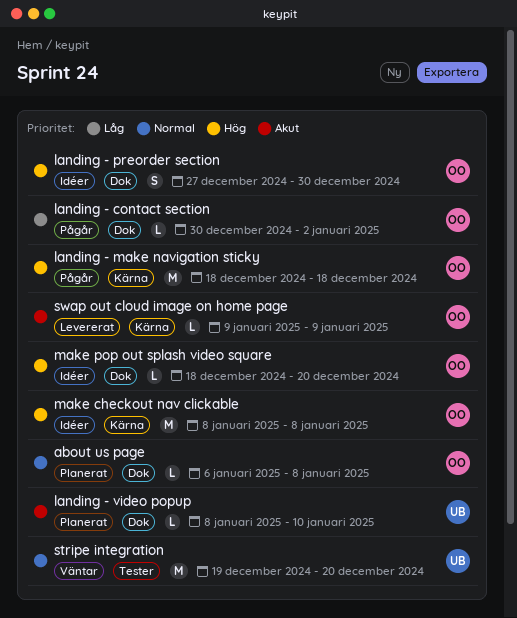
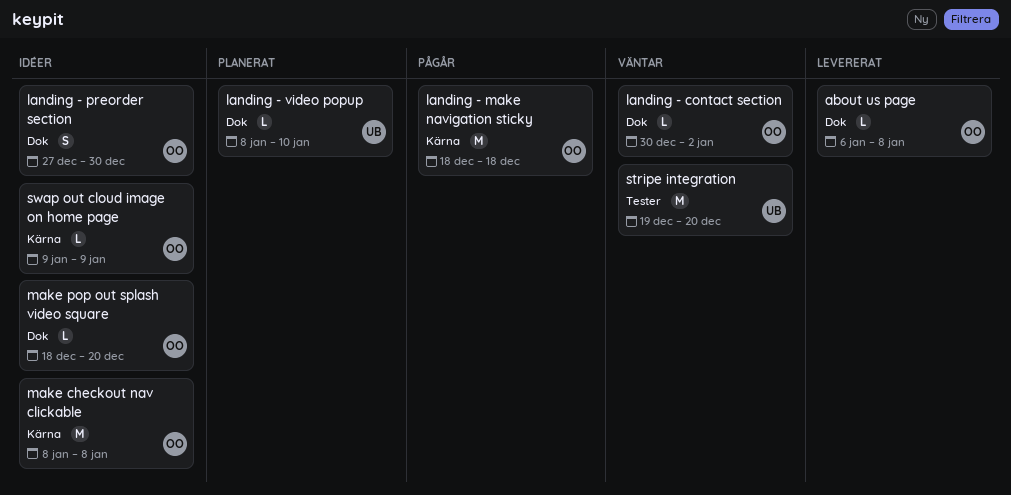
about us page, status: Planerat -> Levererat
landing - contact section, status: Pågår -> Väntar
swap out cloud image on home page, status: Levererat -> Idéer

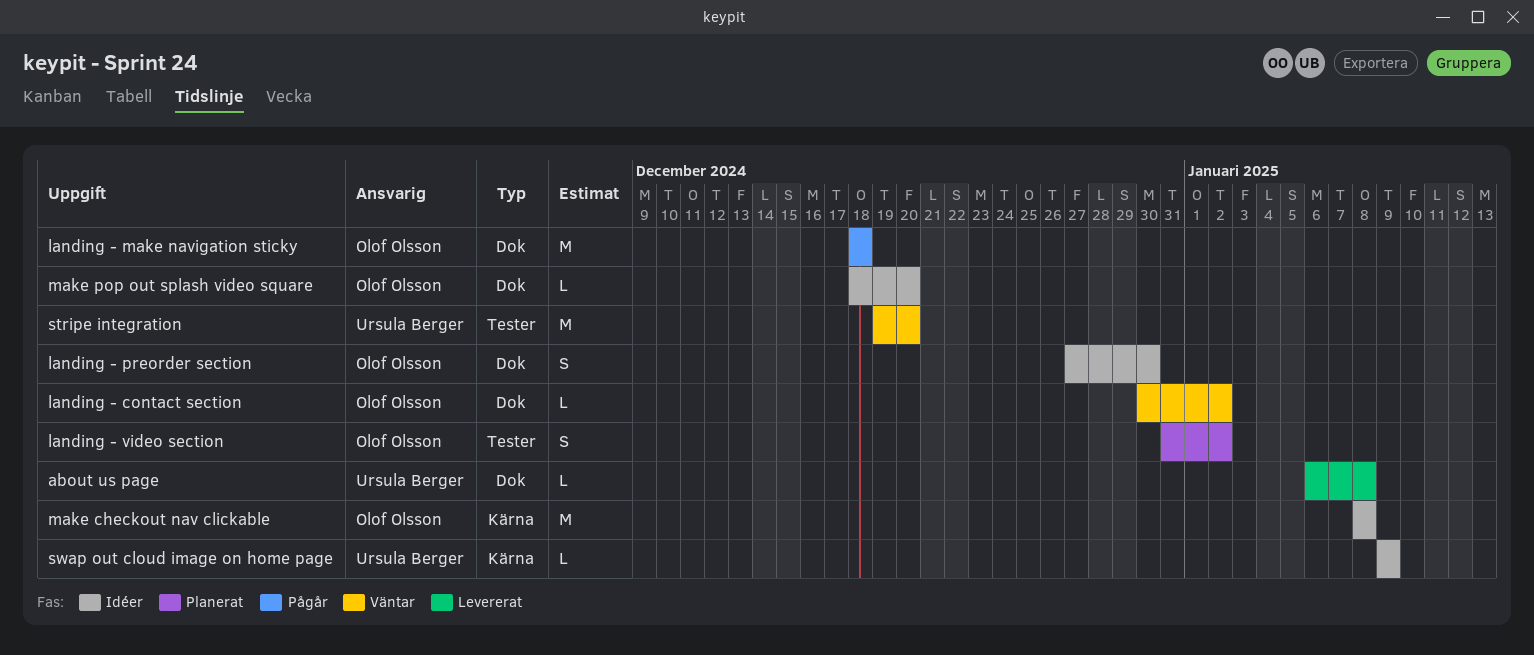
about us page, owner: Olof Olsson -> Ursula Berger
landing - make navigation sticky, label: Kärna -> Dok
landing - video popup: present -> none
landing - video section: none -> present
swap out cloud image on home page, owner: Olof Olsson -> Ursula Berger

